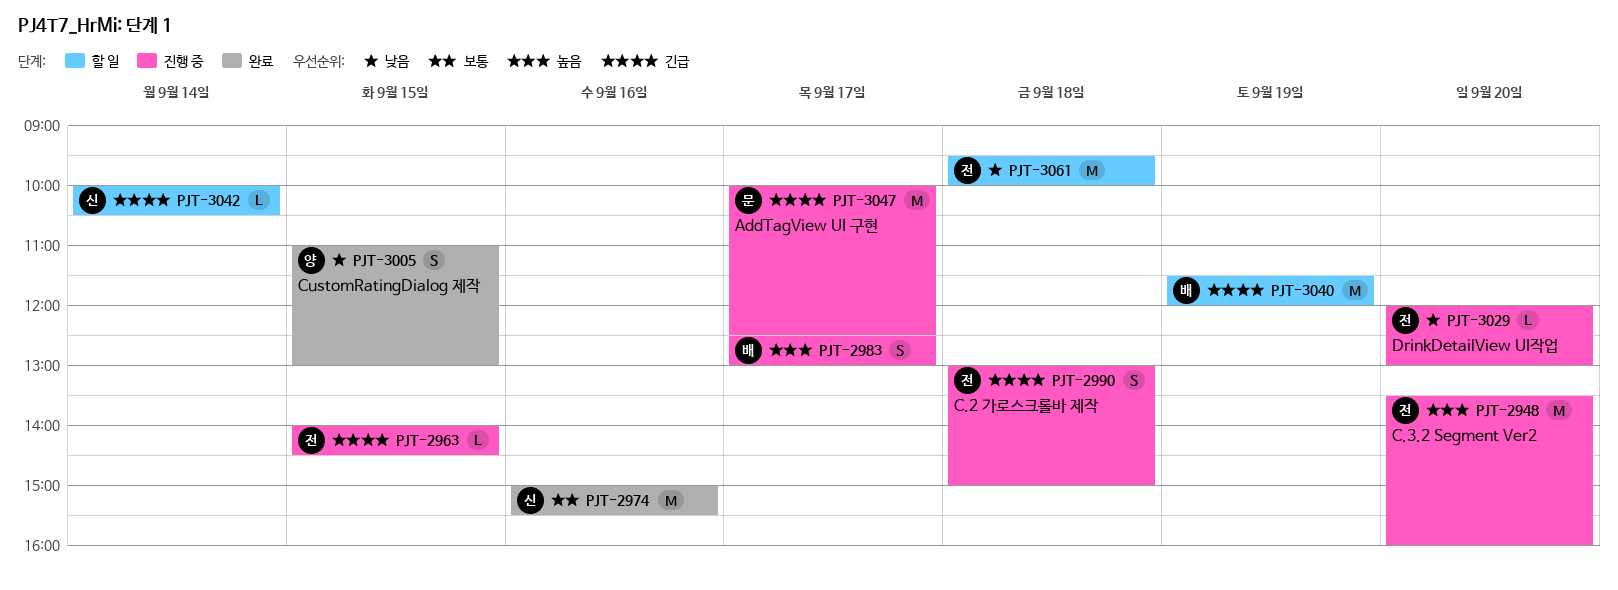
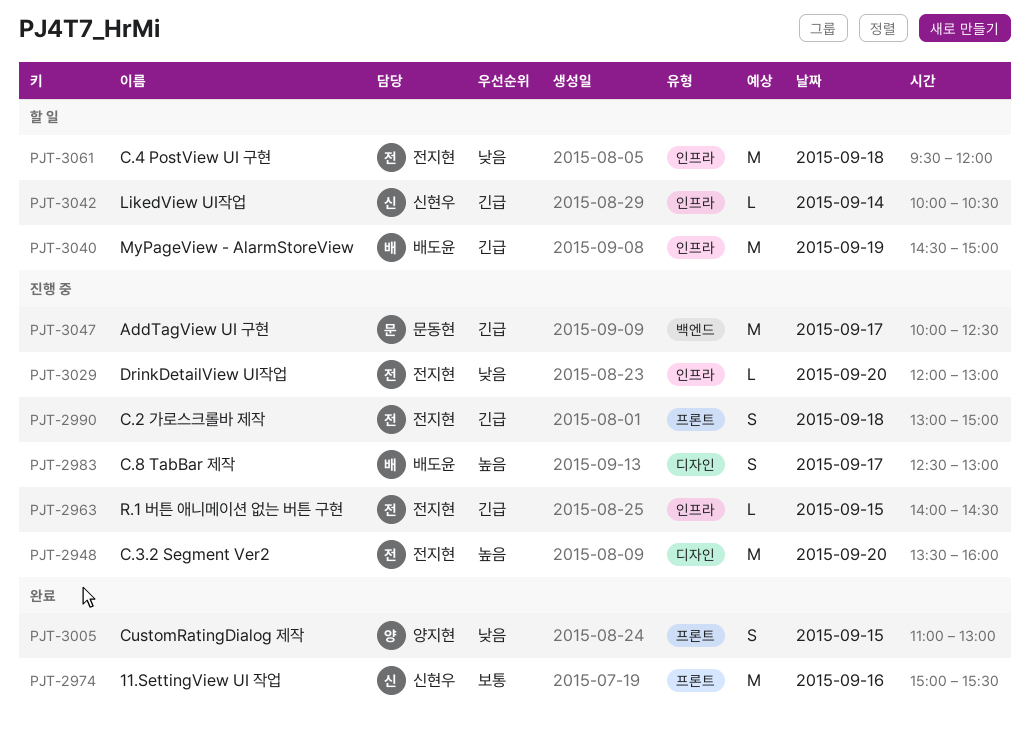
PJT-3040, begins: 11:30 -> 14:30
PJT-3040, ends: 12:00 -> 15:00
PJT-3061, ends: 10:00 -> 12:00

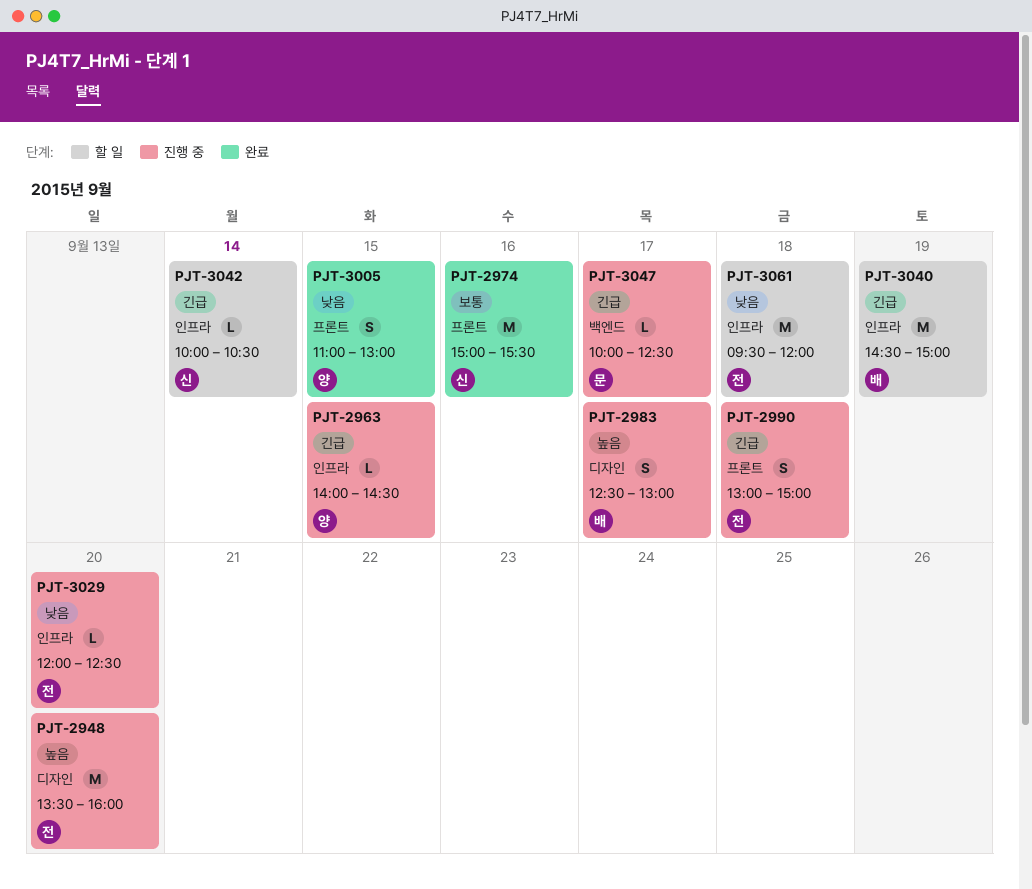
PJT-2963, owner: 전지현 -> 양지현
PJT-3029, ends: 13:00 -> 12:30
PJT-3047, estimate: M -> L

